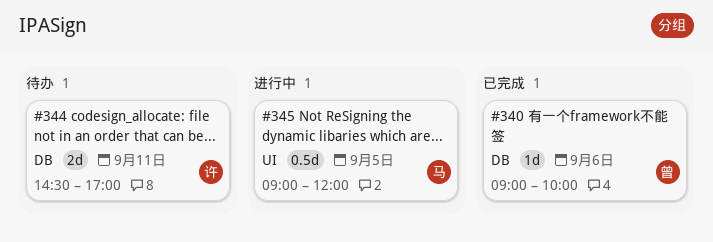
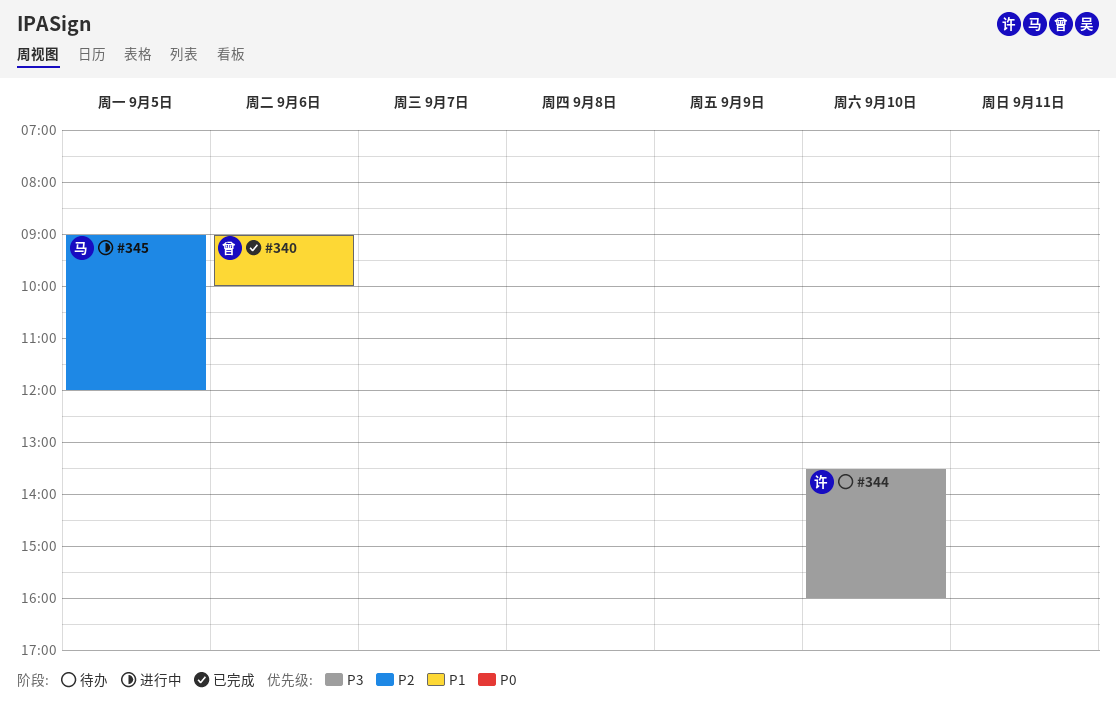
#344, day: Sep 11 -> Sep 10
#344, begins: 14:30 -> 13:30
#344, ends: 17:00 -> 16:00

